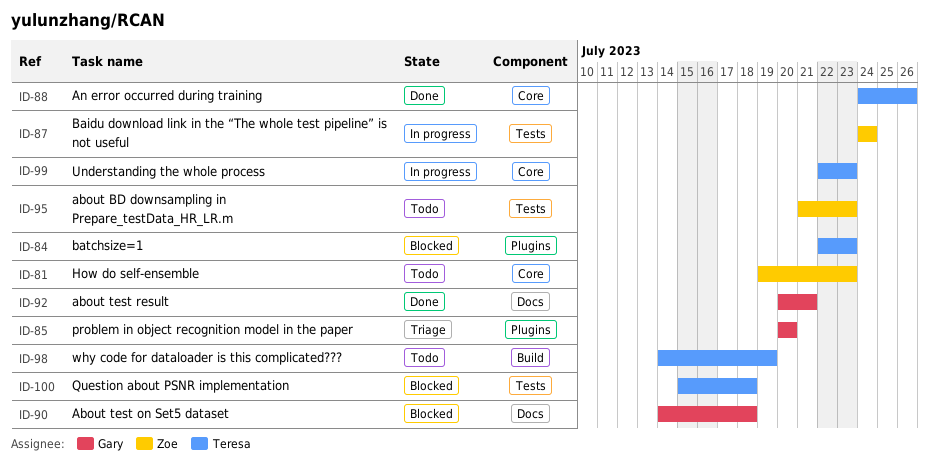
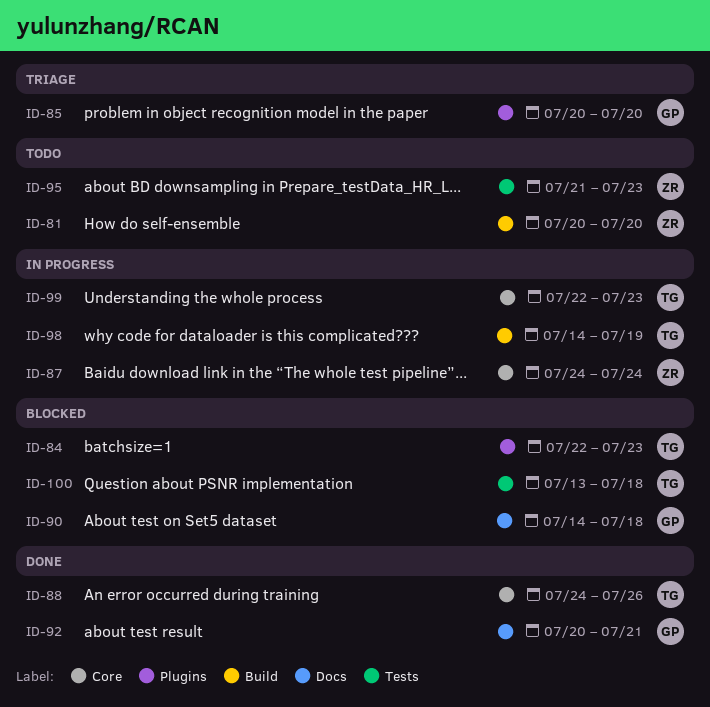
ID-81, label: Core -> Build
ID-81, start: Jul 19 -> Jul 20
ID-81, due: Jul 23 -> Jul 20
ID-87, label: Tests -> Core
ID-98, status: Todo -> In progress
ID-100, start: Jul 15 -> Jul 13

